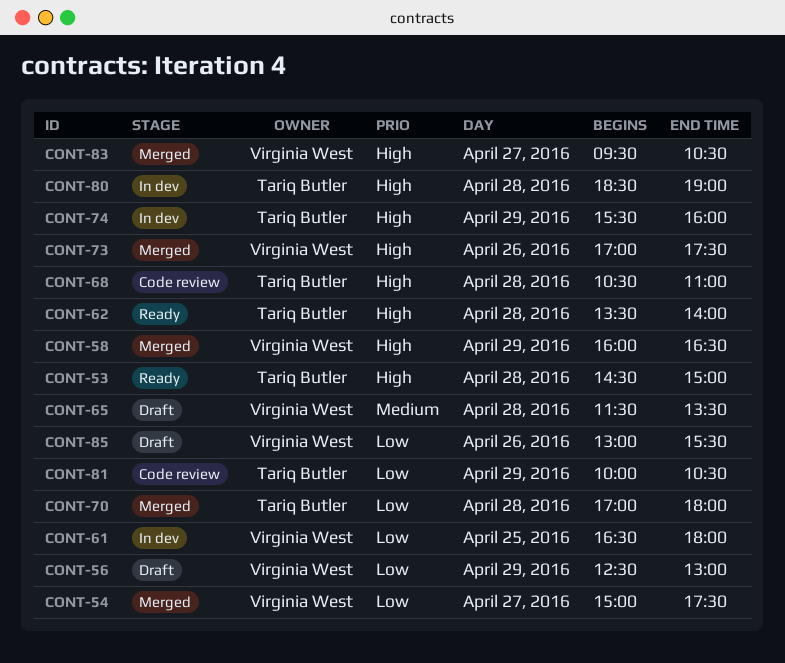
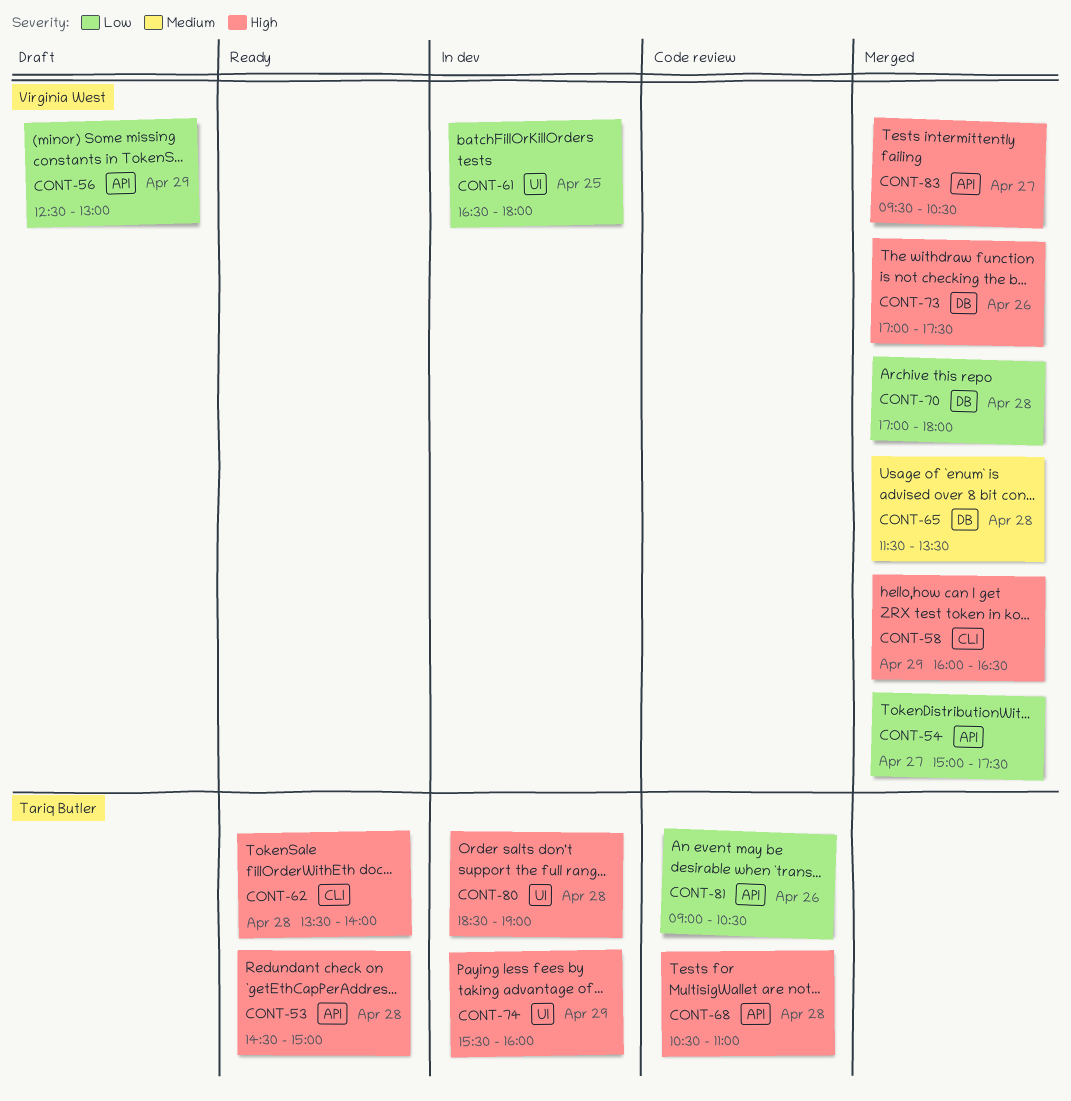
CONT-65, status: Draft -> Merged
CONT-70, owner: Tariq Butler -> Virginia West
CONT-81, day: Apr 29 -> Apr 26
CONT-81, begins: 10:00 -> 09:00
CONT-85: present -> none

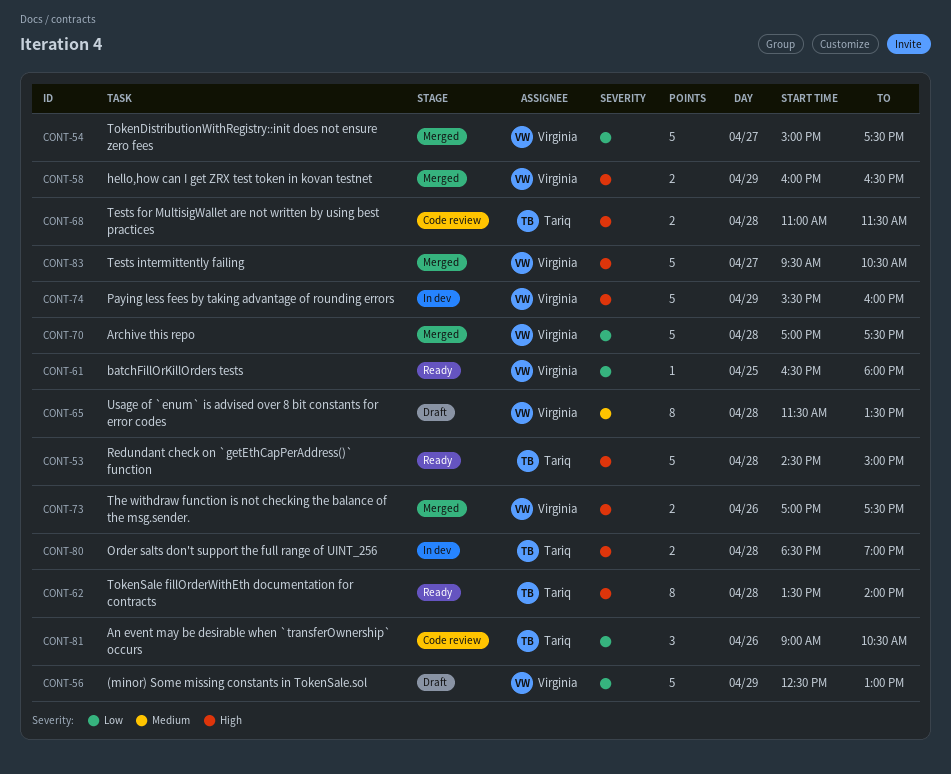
CONT-61, status: In dev -> Ready
CONT-65, status: Merged -> Draft
CONT-68, begins: 10:30 -> 11:00
CONT-68, ends: 11:00 -> 11:30
CONT-70, ends: 18:00 -> 17:30
CONT-74, owner: Tariq Butler -> Virginia West

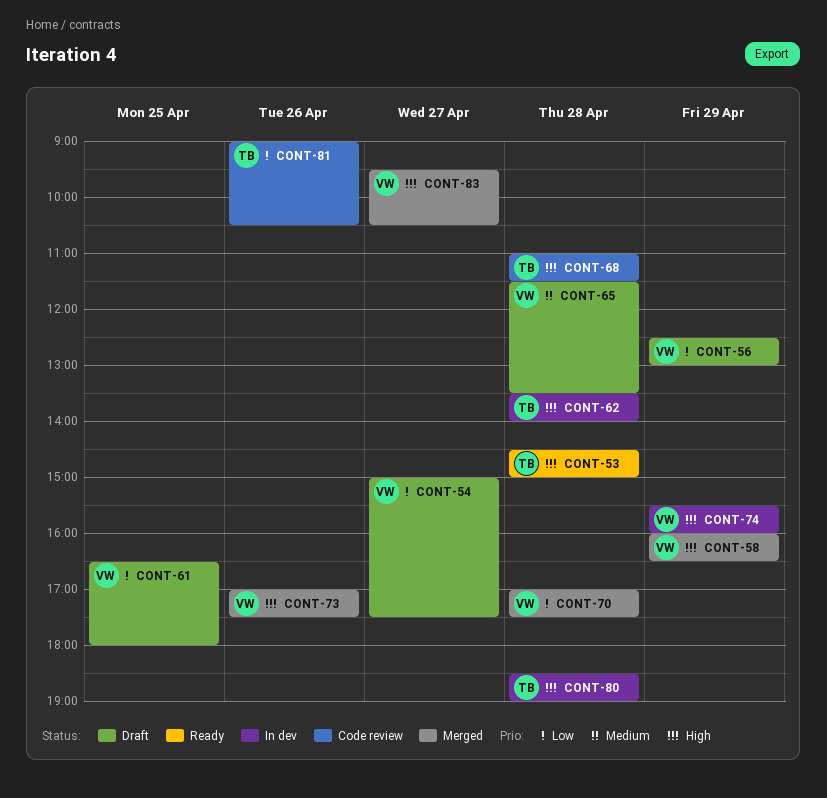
CONT-54, status: Merged -> Draft
CONT-61, status: Ready -> Draft
CONT-62, status: Ready -> In dev

